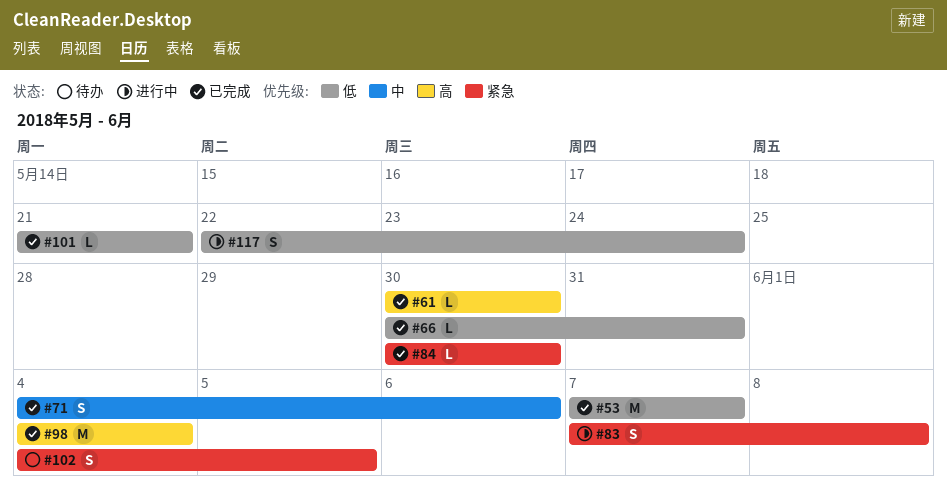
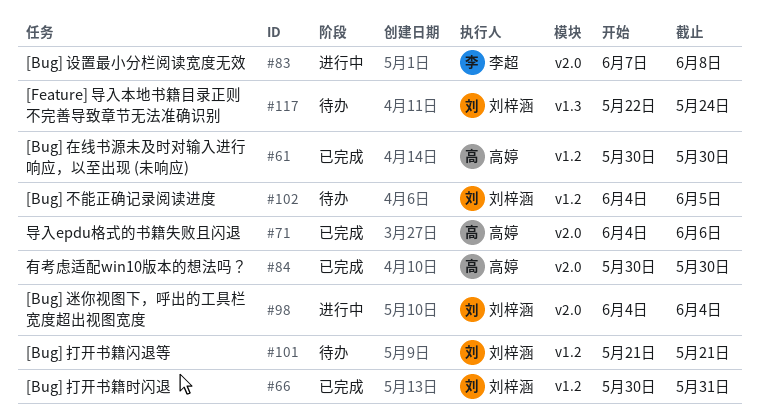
#53: present -> none
#98, status: 已完成 -> 进行中
#101, status: 已完成 -> 待办
#117, status: 进行中 -> 待办

